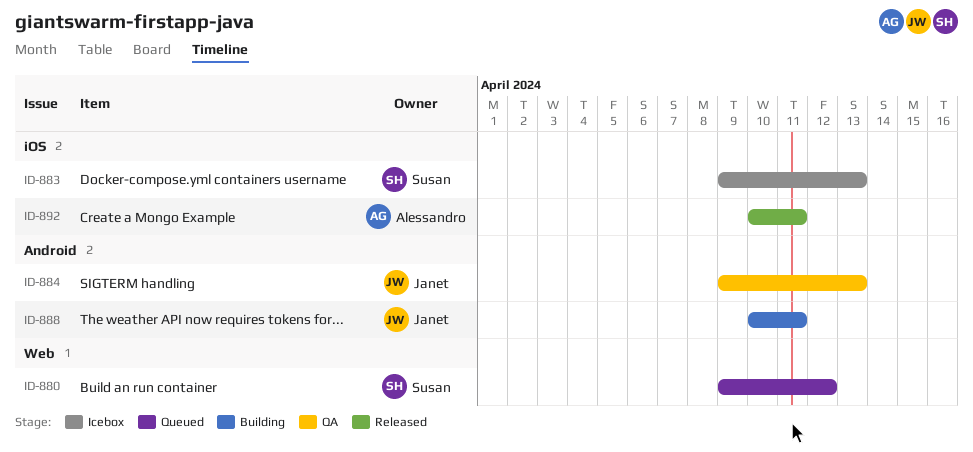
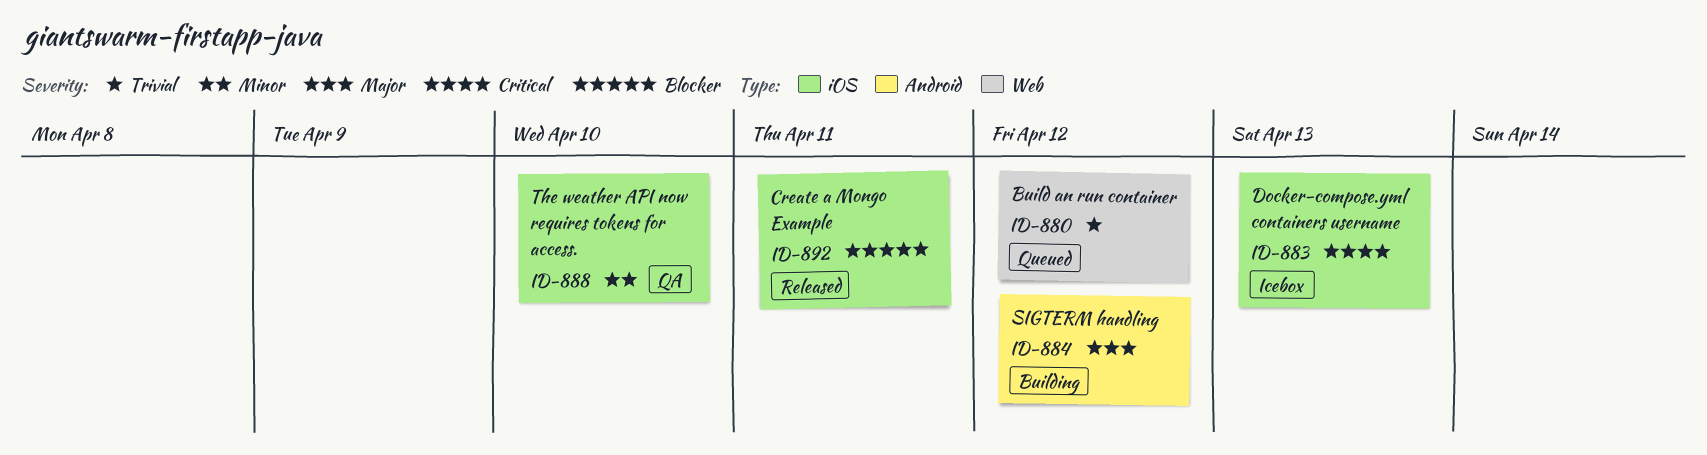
ID-884, status: QA -> Building
ID-884, due: Apr 13 -> Apr 12
ID-888, status: Building -> QA
ID-888, label: Android -> iOS
ID-888, due: Apr 11 -> Apr 10

